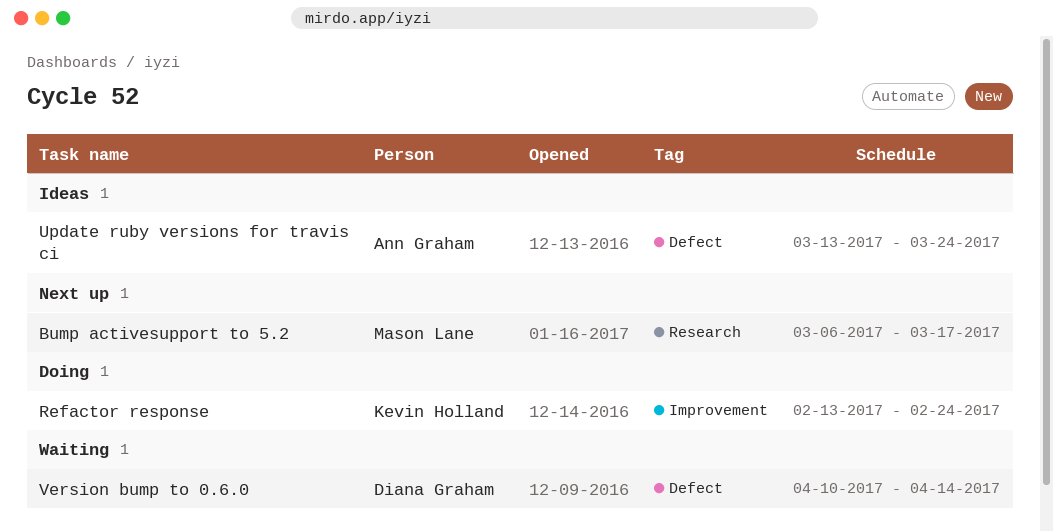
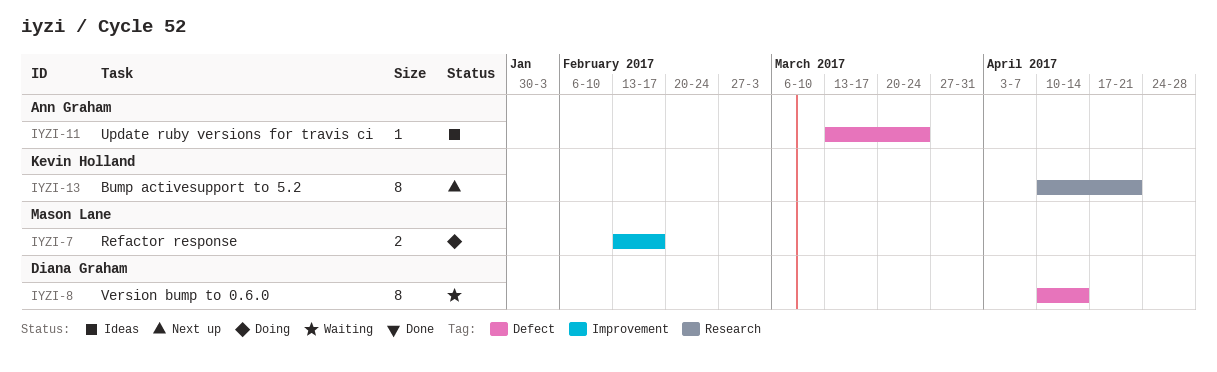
Bump activesupport to 5.2, owner: Mason Lane -> Kevin Holland
Bump activesupport to 5.2, start: Mar 6 -> Apr 10
Bump activesupport to 5.2, due: Mar 17 -> Apr 21
Refactor response, owner: Kevin Holland -> Mason Lane
Refactor response, due: Feb 24 -> Feb 17

